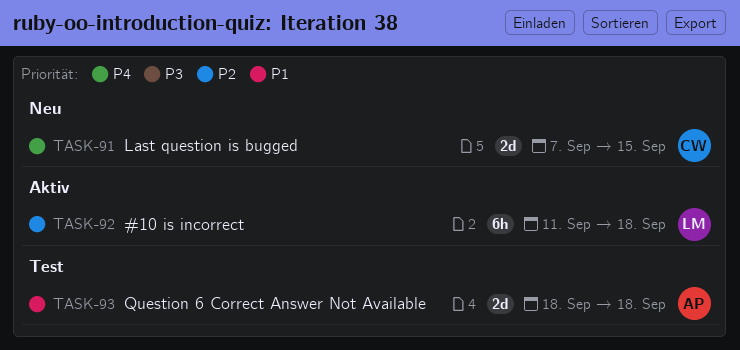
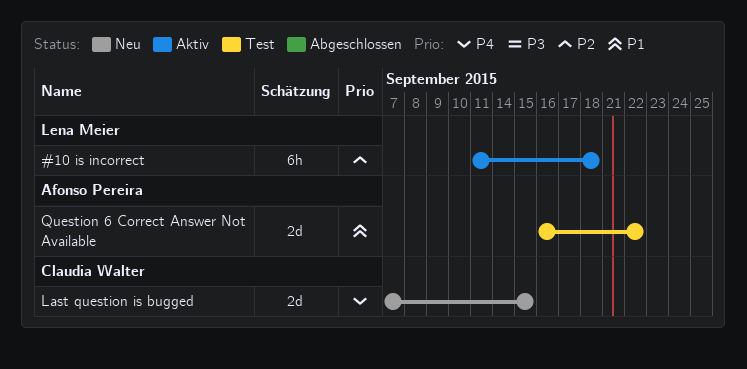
Question 6 Correct Answer Not Available, start: Sep 18 -> Sep 16
Question 6 Correct Answer Not Available, due: Sep 18 -> Sep 22

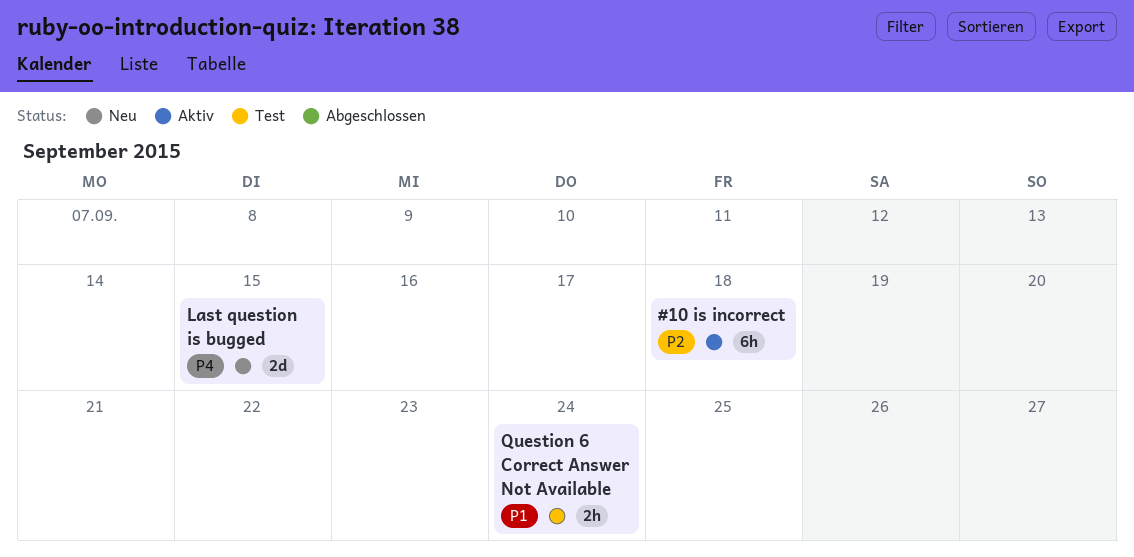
Question 6 Correct Answer Not Available, estimate: 2d -> 2h
Question 6 Correct Answer Not Available, due: Sep 22 -> Sep 24

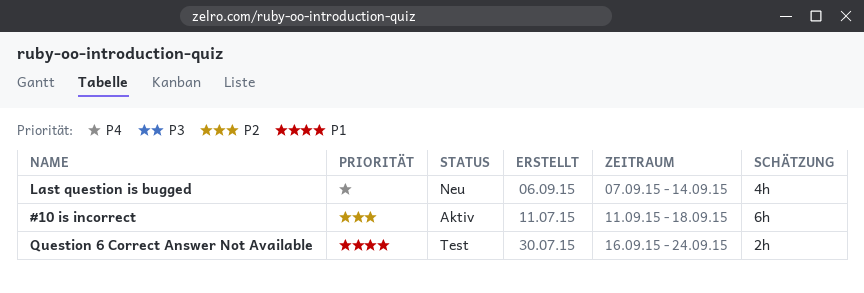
Last question is bugged, estimate: 2d -> 4h
Last question is bugged, due: Sep 15 -> Sep 14

